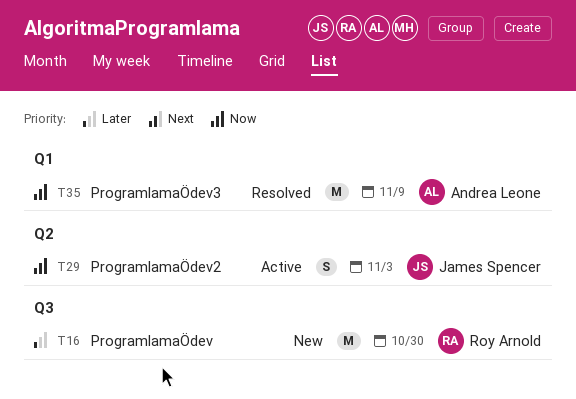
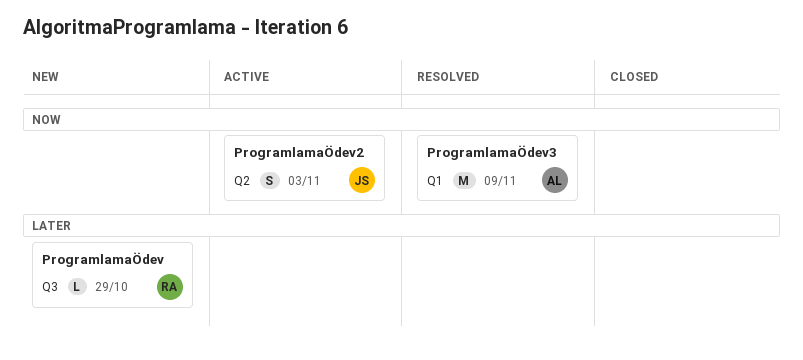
ProgramlamaÖdev, estimate: M -> L
ProgramlamaÖdev, due: Oct 30 -> Oct 29

